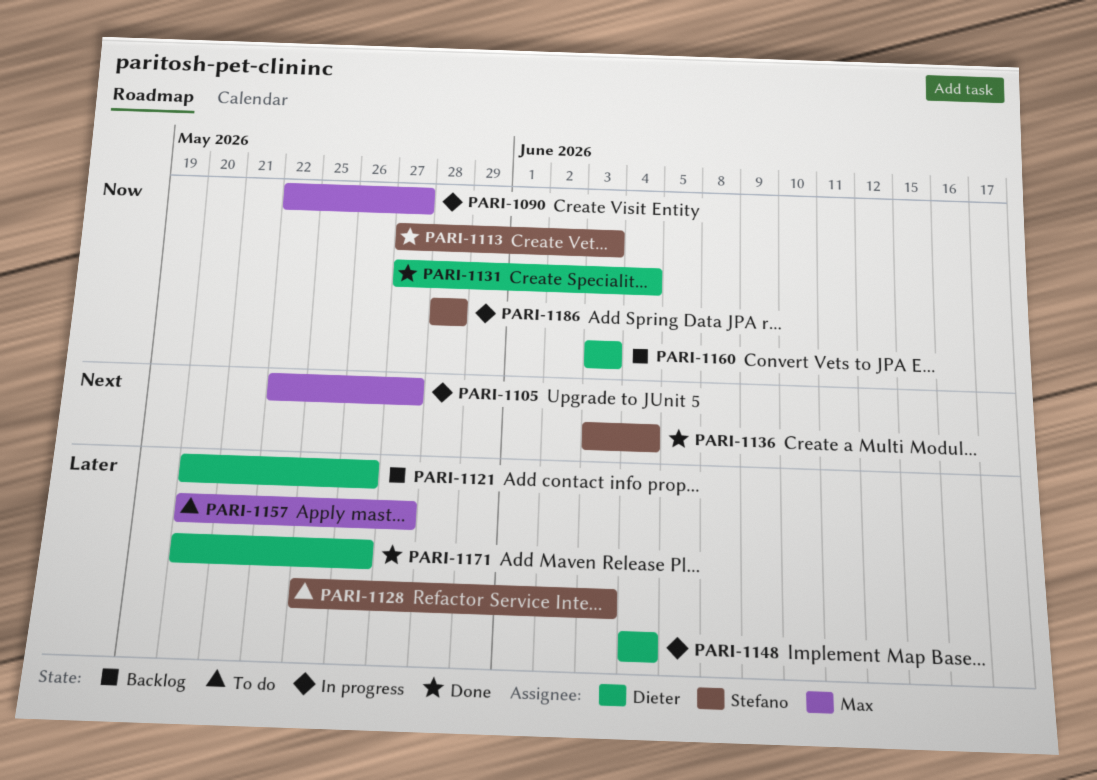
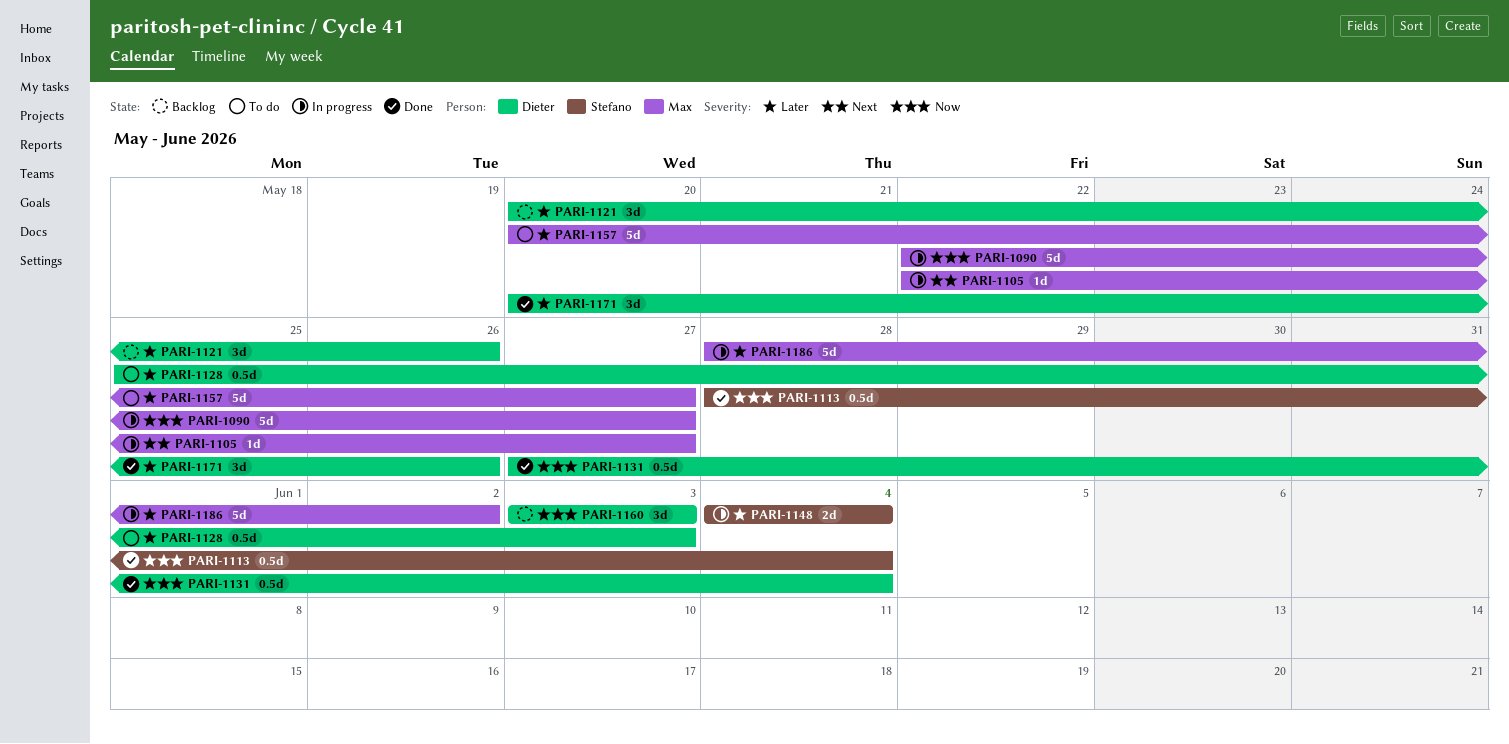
PARI-1113, start: May 27 -> May 28
PARI-1113, due: Jun 3 -> Jun 4
PARI-1128, owner: Stefano -> Dieter
PARI-1136: present -> none
PARI-1148, owner: Dieter -> Stefano
PARI-1186, owner: Stefano -> Max
PARI-1186, priority: Now -> Later
PARI-1186, due: May 28 -> Jun 2

